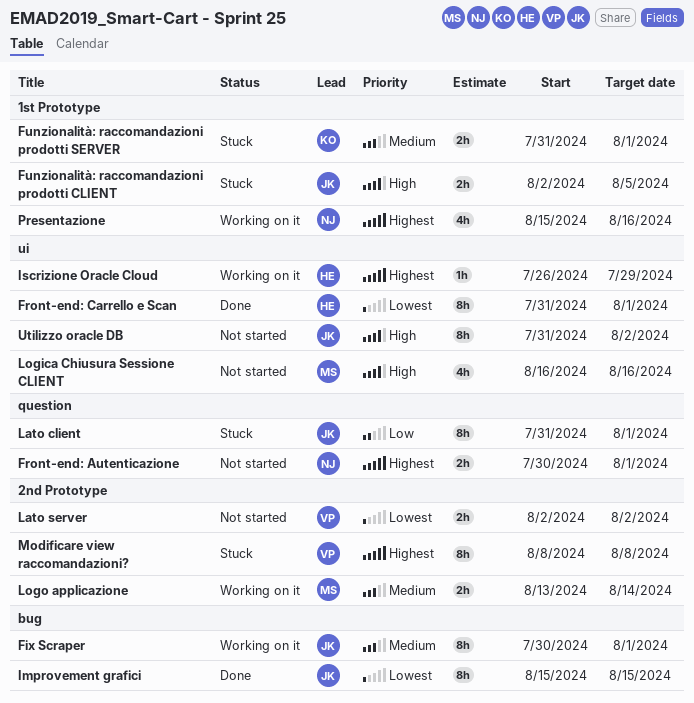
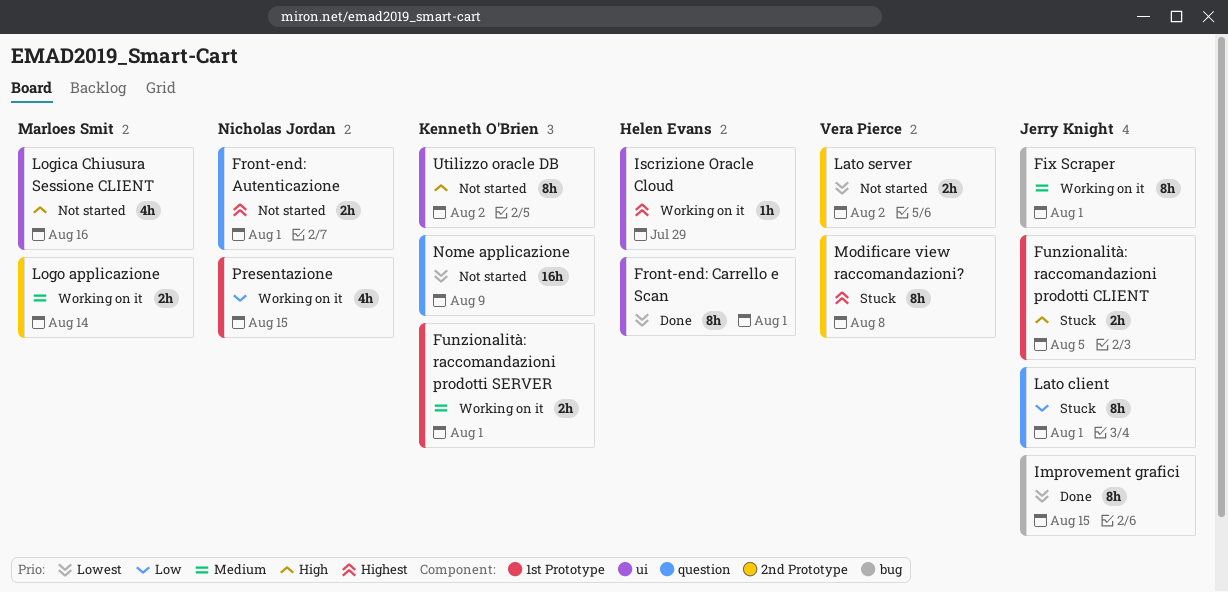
Funzionalità: raccomandazioni prodotti SERVER, status: Stuck -> Working on it
Nome applicazione: none -> present
Presentazione, priority: Highest -> Low
Presentazione, due: Aug 16 -> Aug 15
Utilizzo oracle DB, owner: Jerry Knight -> Kenneth O'Brien

